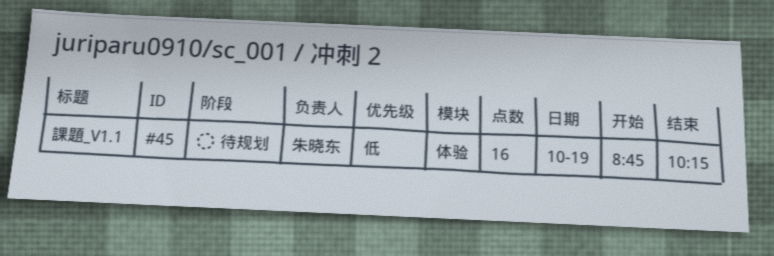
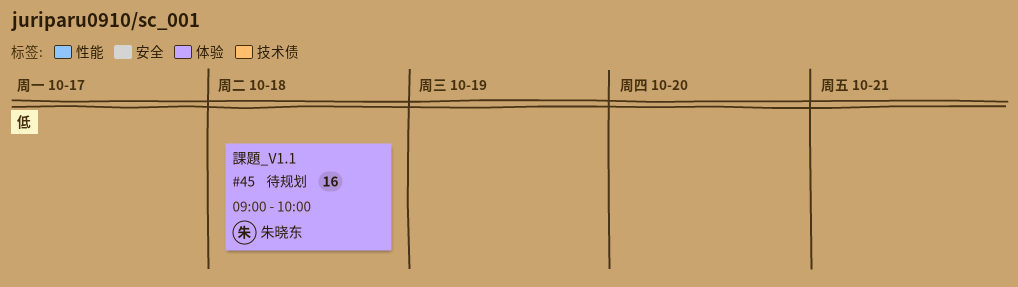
#45, day: Oct 19 -> Oct 18
#45, begins: 08:45 -> 09:00
#45, ends: 10:15 -> 10:00

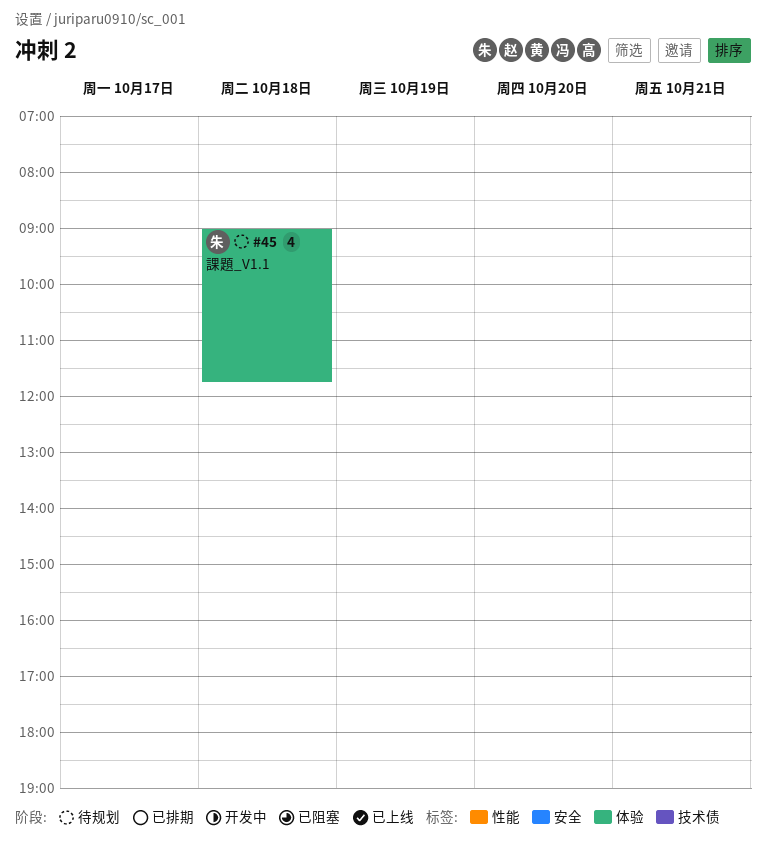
#45, estimate: 16 -> 4
#45, ends: 10:00 -> 11:45

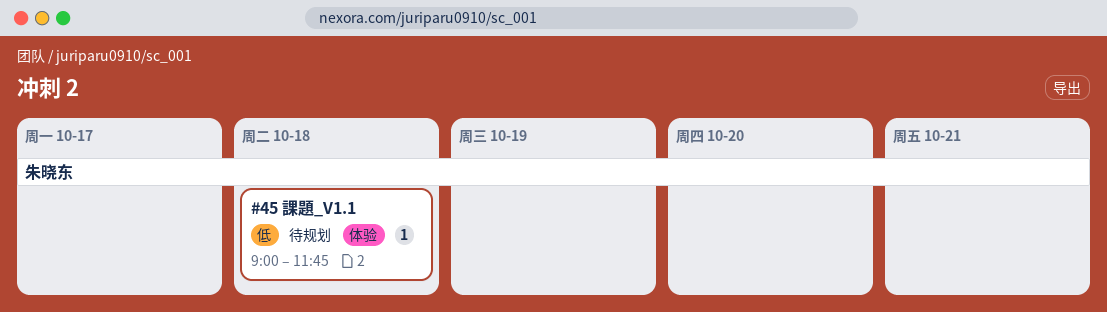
#45, estimate: 4 -> 1

